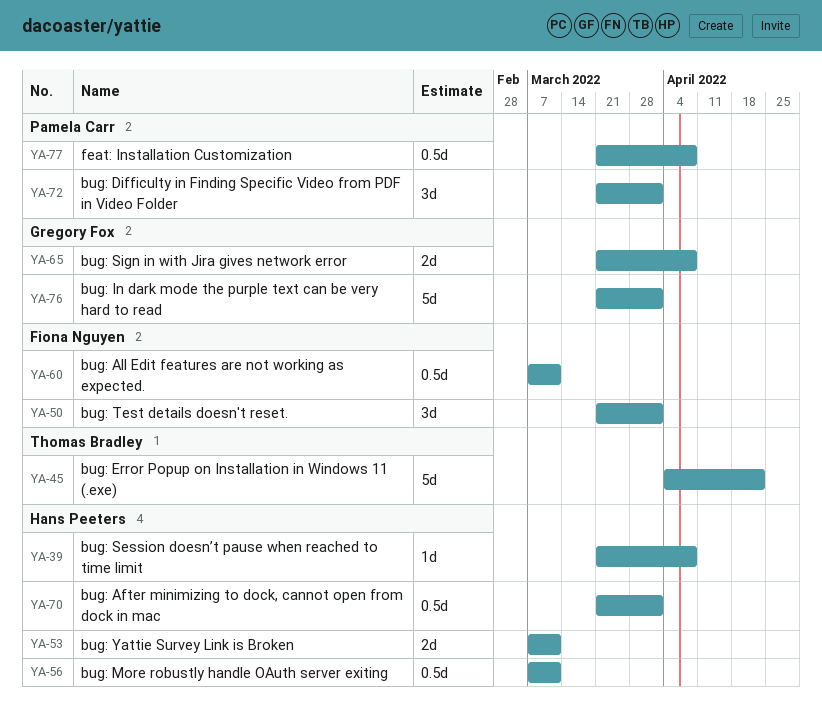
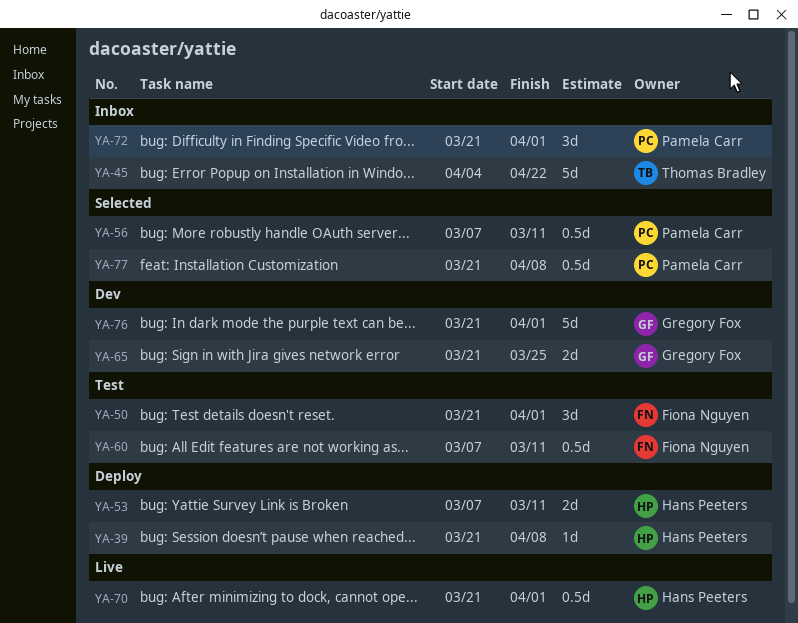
YA-56, owner: Hans Peeters -> Pamela Carr
YA-65, due: Apr 8 -> Mar 25

